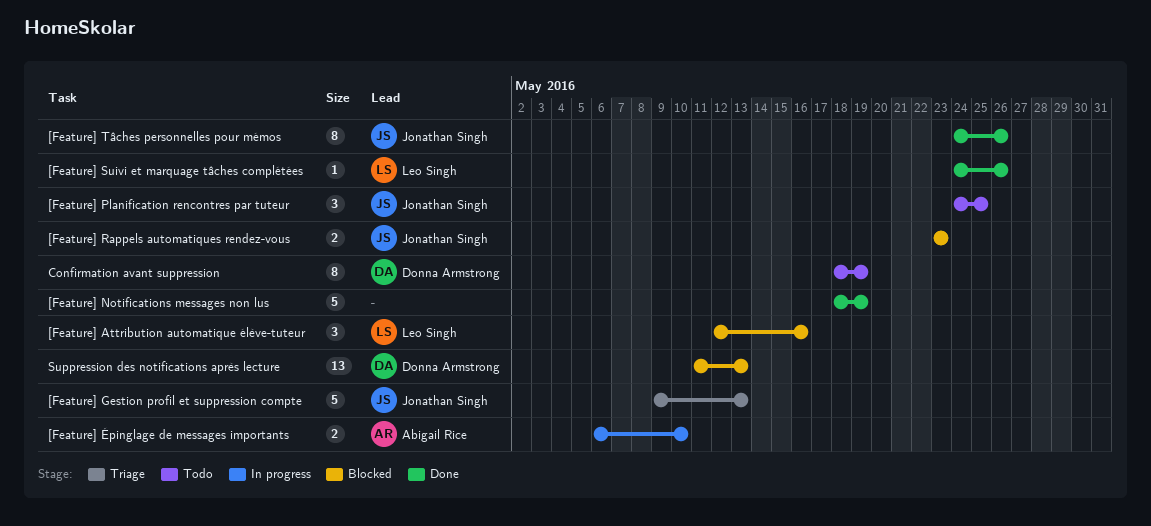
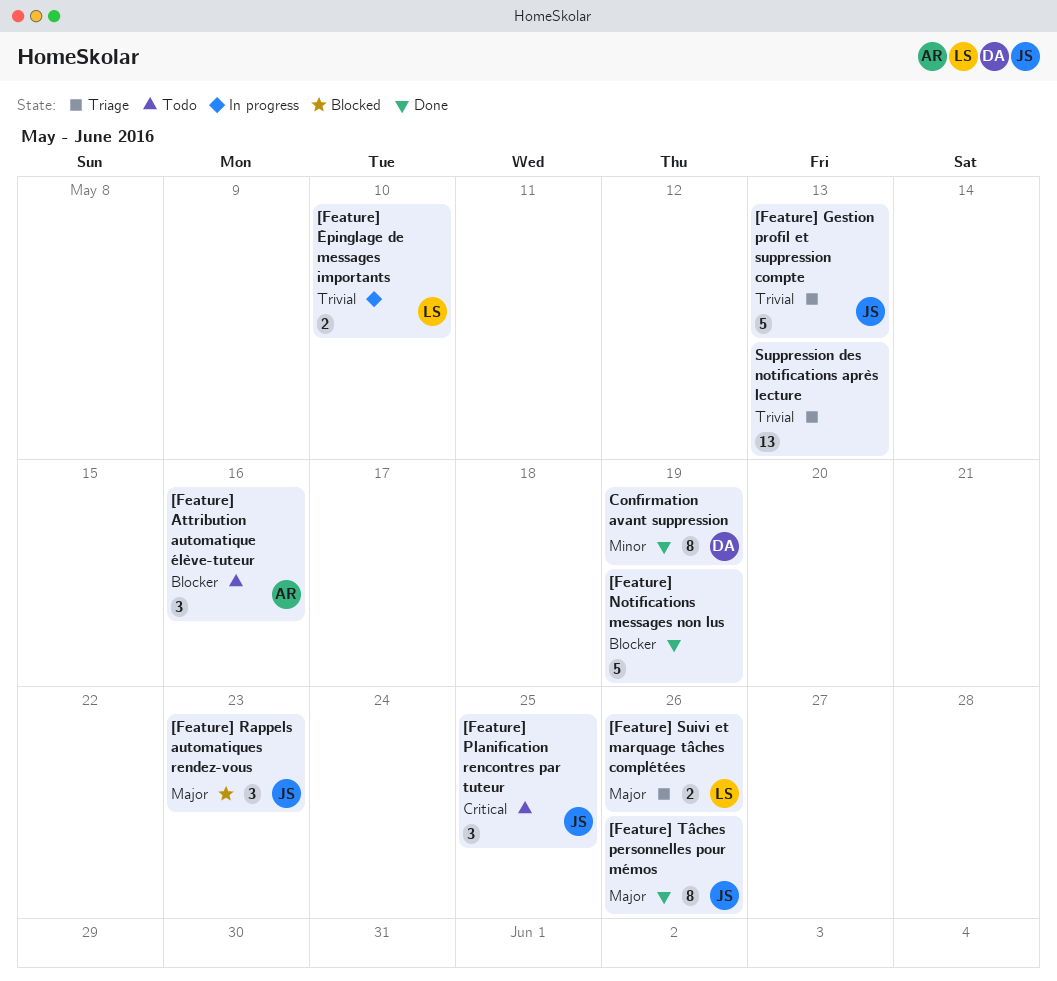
[Feature] Attribution automatique élève-tuteur, status: Blocked -> Todo
[Feature] Attribution automatique élève-tuteur, owner: Leo Singh -> Abigail Rice
[Feature] Rappels automatiques rendez-vous, estimate: 2 -> 3
[Feature] Suivi et marquage tâches complétées, status: Done -> Triage
[Feature] Suivi et marquage tâches complétées, estimate: 1 -> 2
[Feature] Épinglage de messages importants, owner: Abigail Rice -> Leo Singh
Confirmation avant suppression, status: Todo -> Done
Suppression des notifications après lecture, status: Blocked -> Triage
Suppression des notifications après lecture, owner: Donna Armstrong -> none

